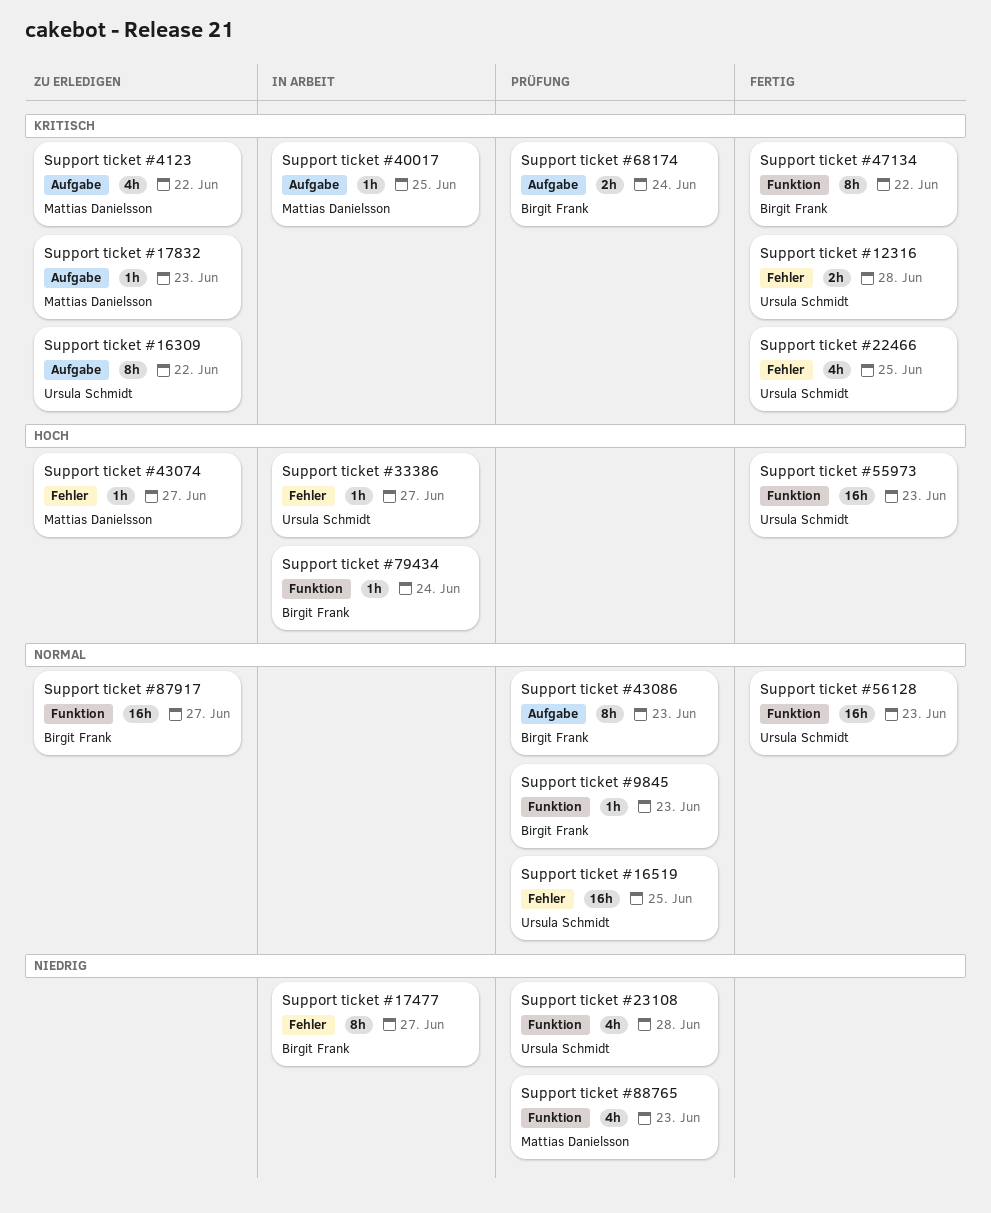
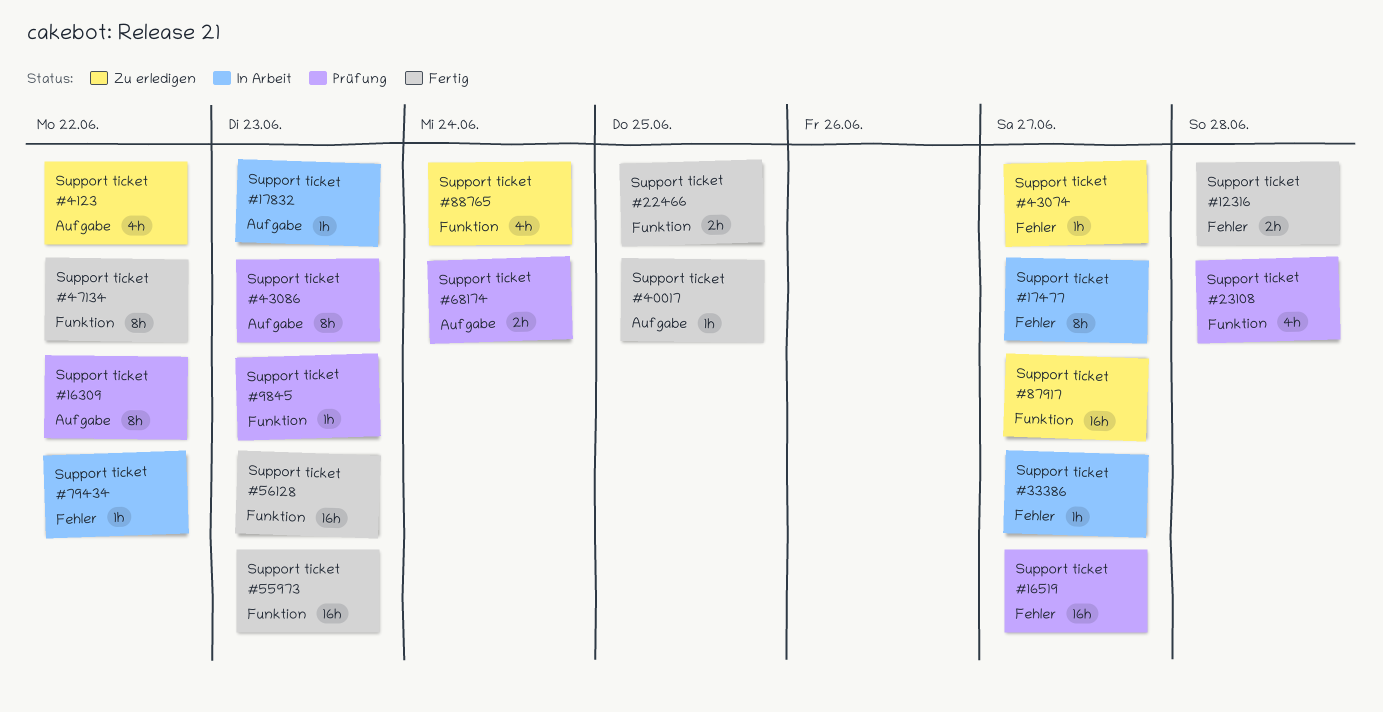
Support ticket #16309, status: Zu erledigen -> Prüfung
Support ticket #16519, due: Jun 25 -> Jun 27
Support ticket #17832, status: Zu erledigen -> In Arbeit
Support ticket #22466, label: Fehler -> Funktion
Support ticket #22466, estimate: 4h -> 2h
Support ticket #40017, status: In Arbeit -> Fertig
Support ticket #79434, label: Funktion -> Fehler
Support ticket #79434, due: Jun 24 -> Jun 22
Support ticket #88765, status: Prüfung -> Zu erledigen
Support ticket #88765, due: Jun 23 -> Jun 24

